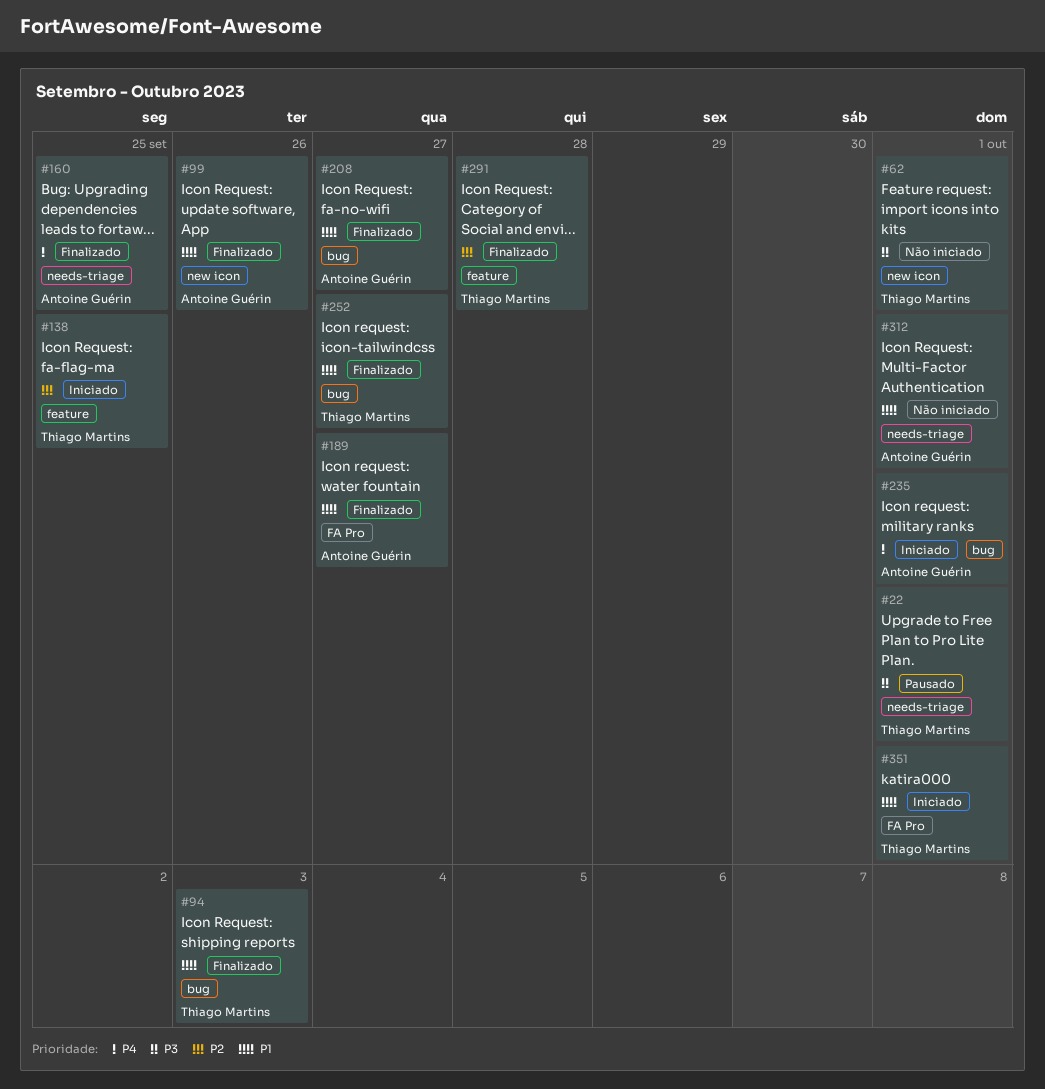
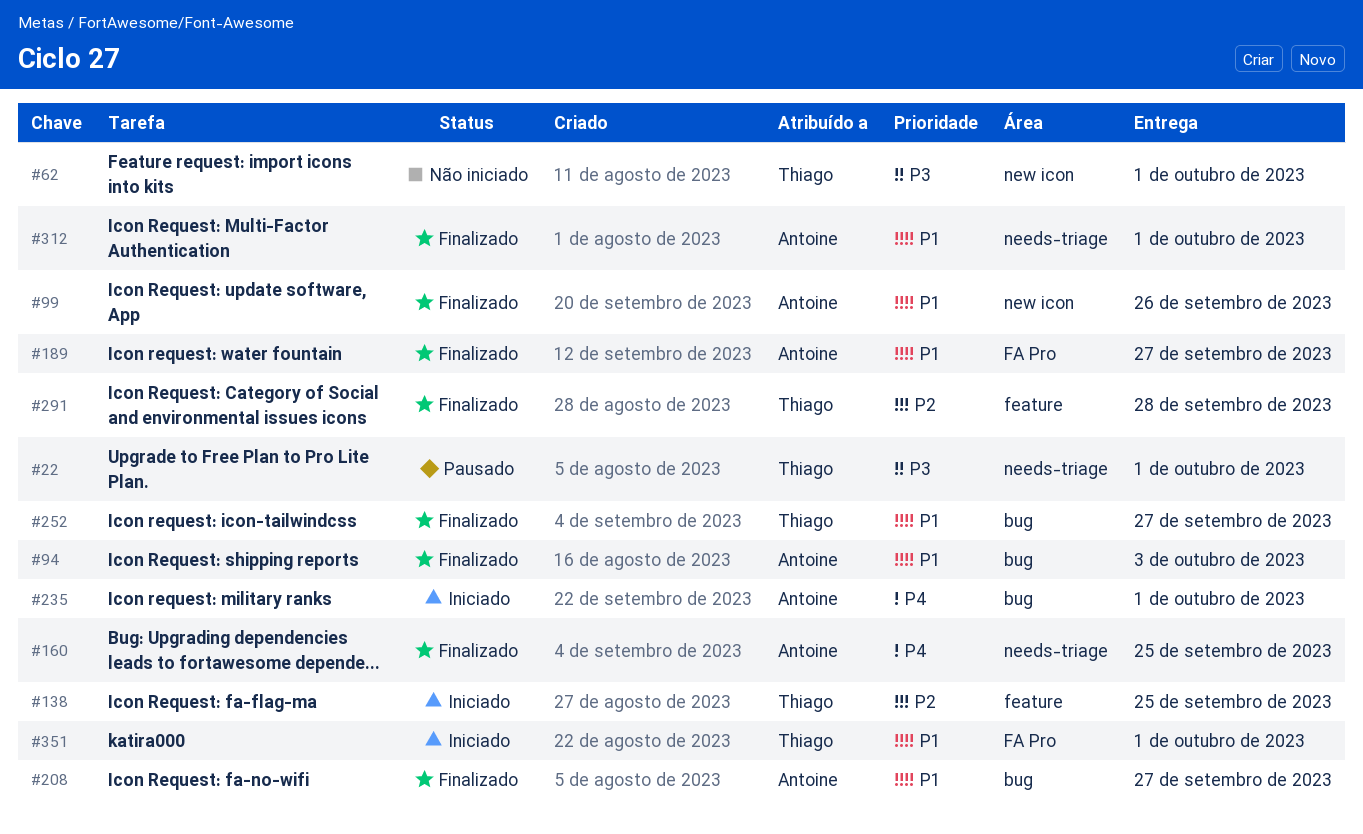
#94, owner: Thiago Martins -> Antoine Guérin
#312, status: Não iniciado -> Finalizado

